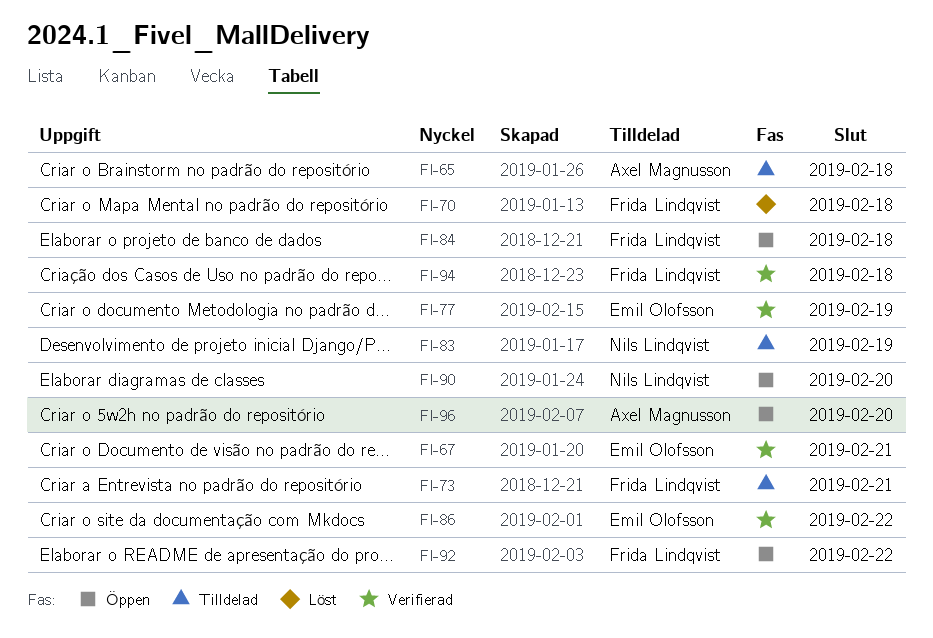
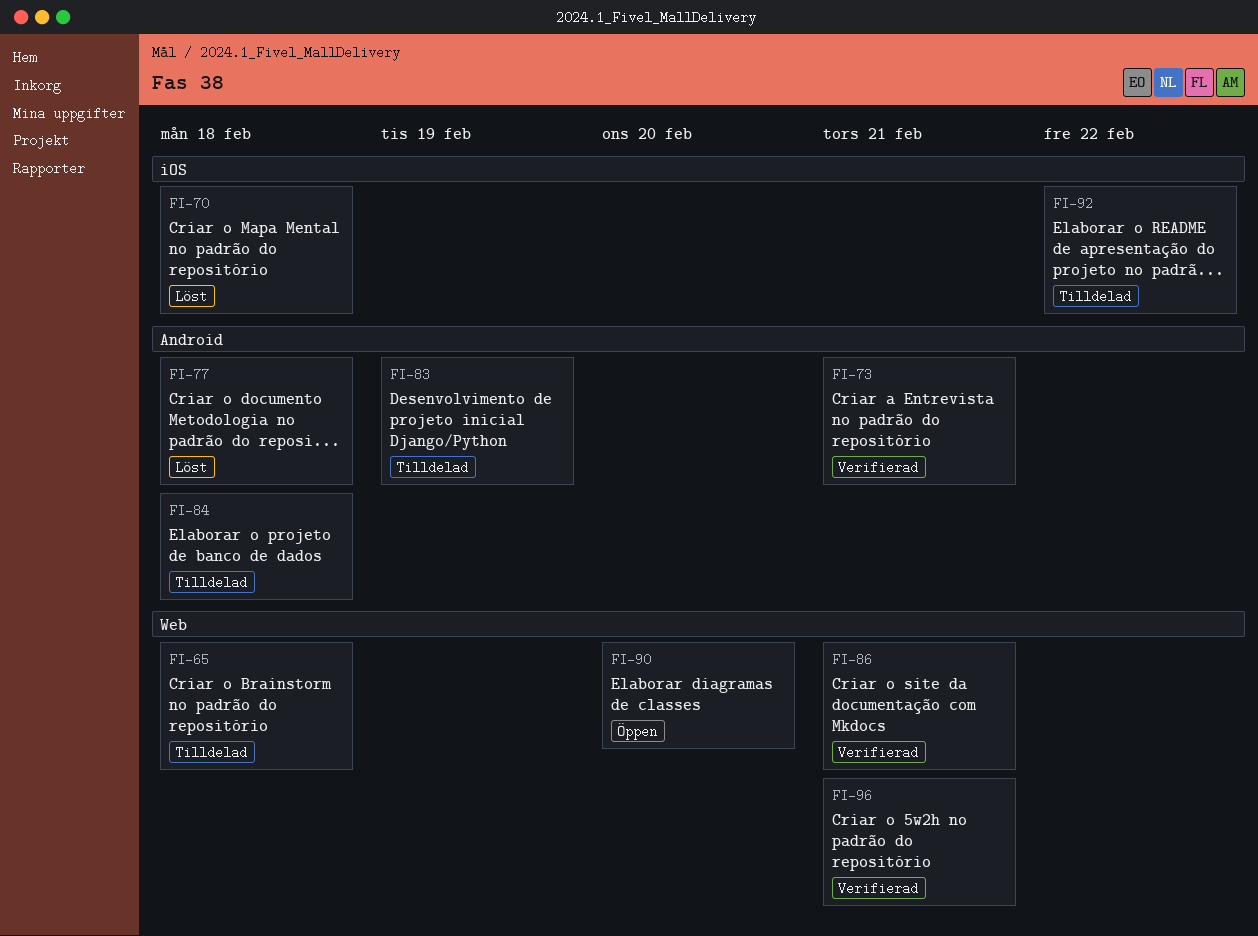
FI-67: present -> none
FI-73, status: Tilldelad -> Verifierad
FI-77, status: Verifierad -> Löst
FI-77, due: Feb 19 -> Feb 18
FI-84, status: Öppen -> Tilldelad
FI-86, due: Feb 22 -> Feb 21
FI-92, status: Öppen -> Tilldelad
FI-94: present -> none
FI-96, status: Öppen -> Verifierad
FI-96, due: Feb 20 -> Feb 21

